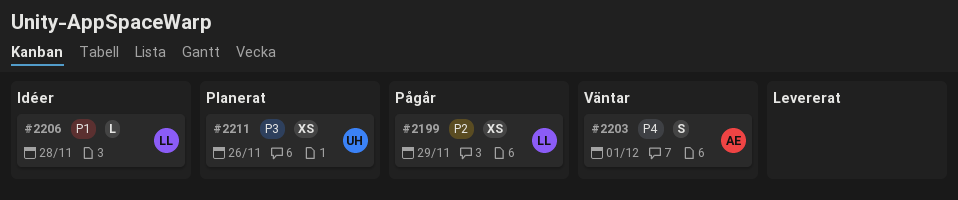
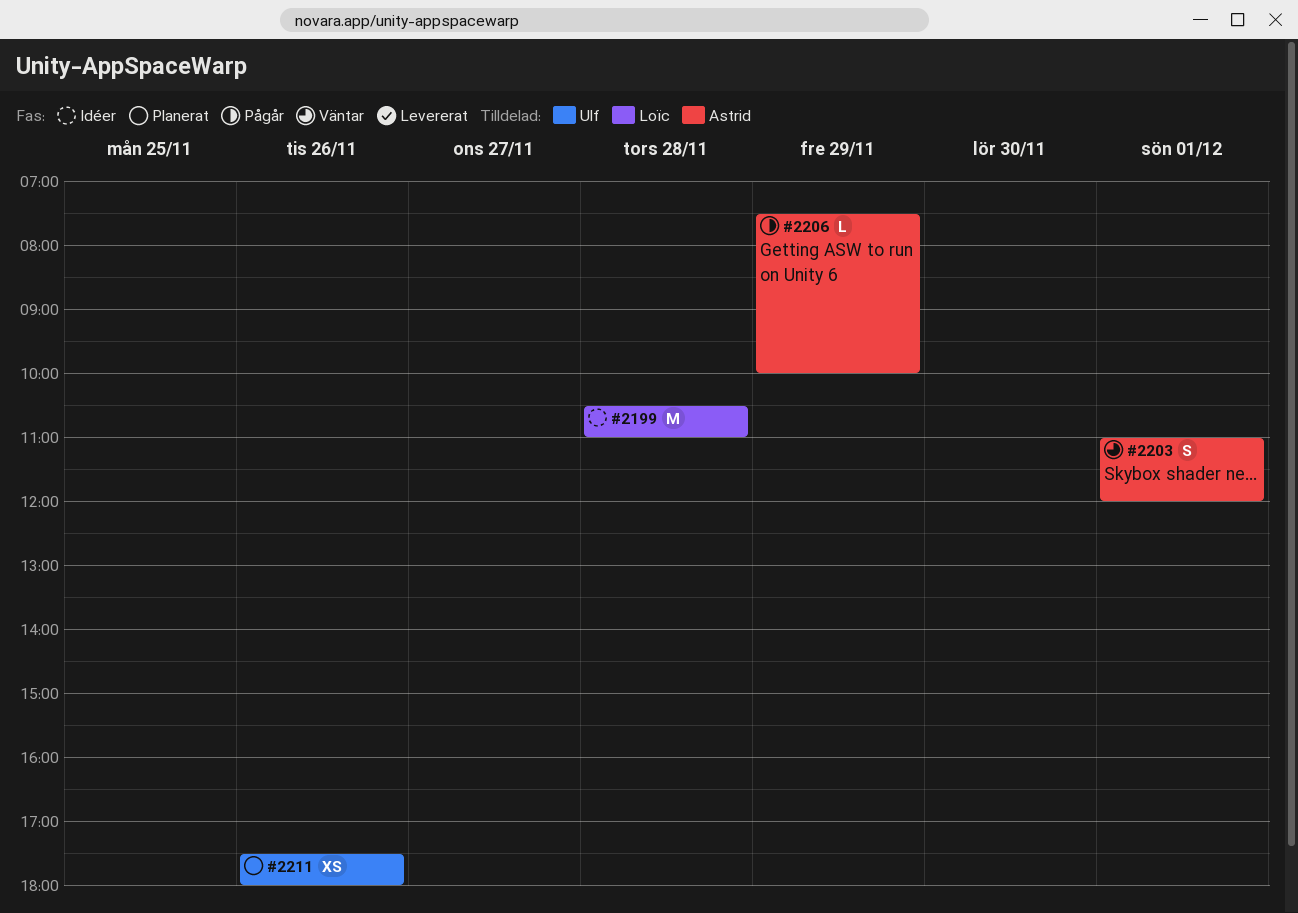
#2199, status: Pågår -> Idéer
#2199, estimate: XS -> M
#2199, day: Nov 29 -> Nov 28
#2206, status: Idéer -> Pågår
#2206, owner: Loïc -> Astrid
#2206, day: Nov 28 -> Nov 29

